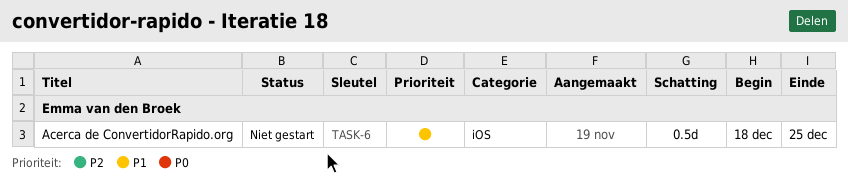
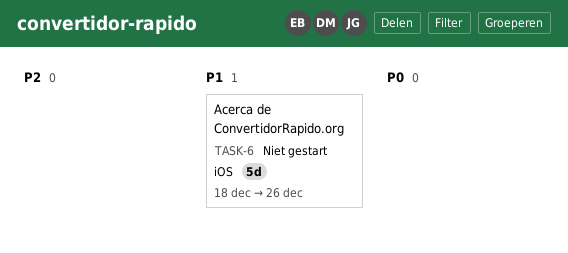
TASK-6, estimate: 0.5d -> 5d
TASK-6, due: Dec 25 -> Dec 26

